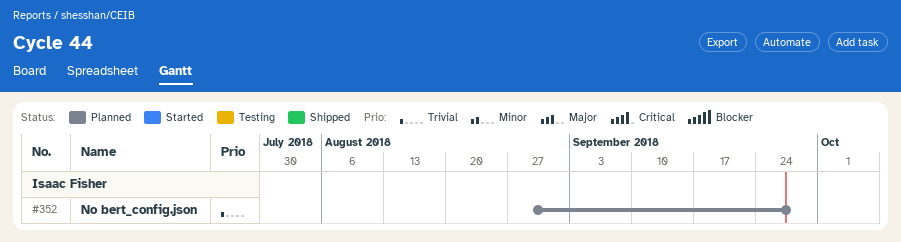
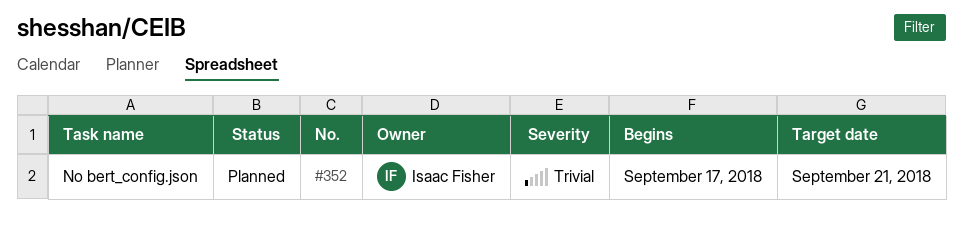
#352, start: Aug 27 -> Sep 17
#352, due: Sep 28 -> Sep 21

